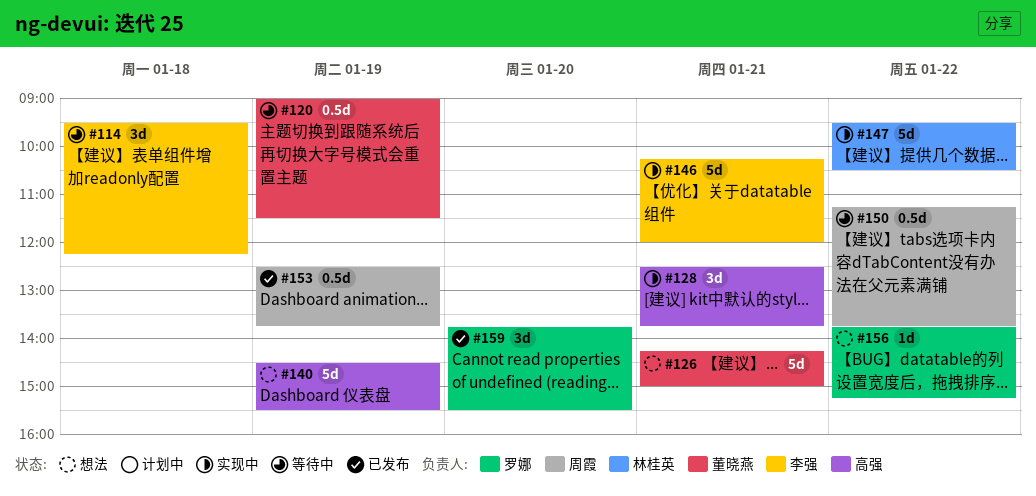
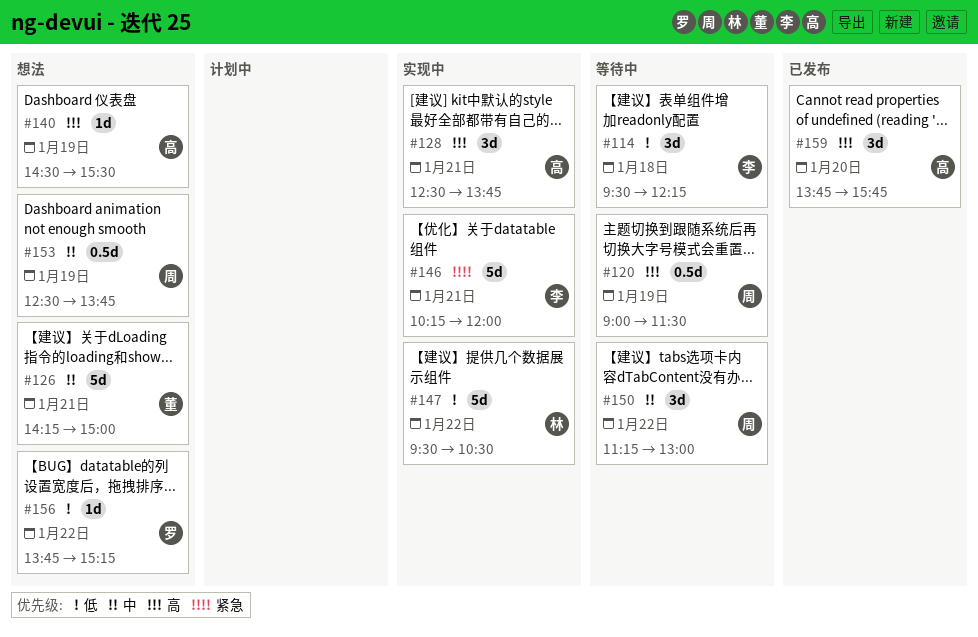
#120, owner: 董晓燕 -> 周霞
#140, estimate: 5d -> 1d
#150, estimate: 0.5d -> 3d
#150, ends: 13:45 -> 13:00
#153, status: 已发布 -> 想法
#159, owner: 罗娜 -> 高强
#159, ends: 15:30 -> 15:45

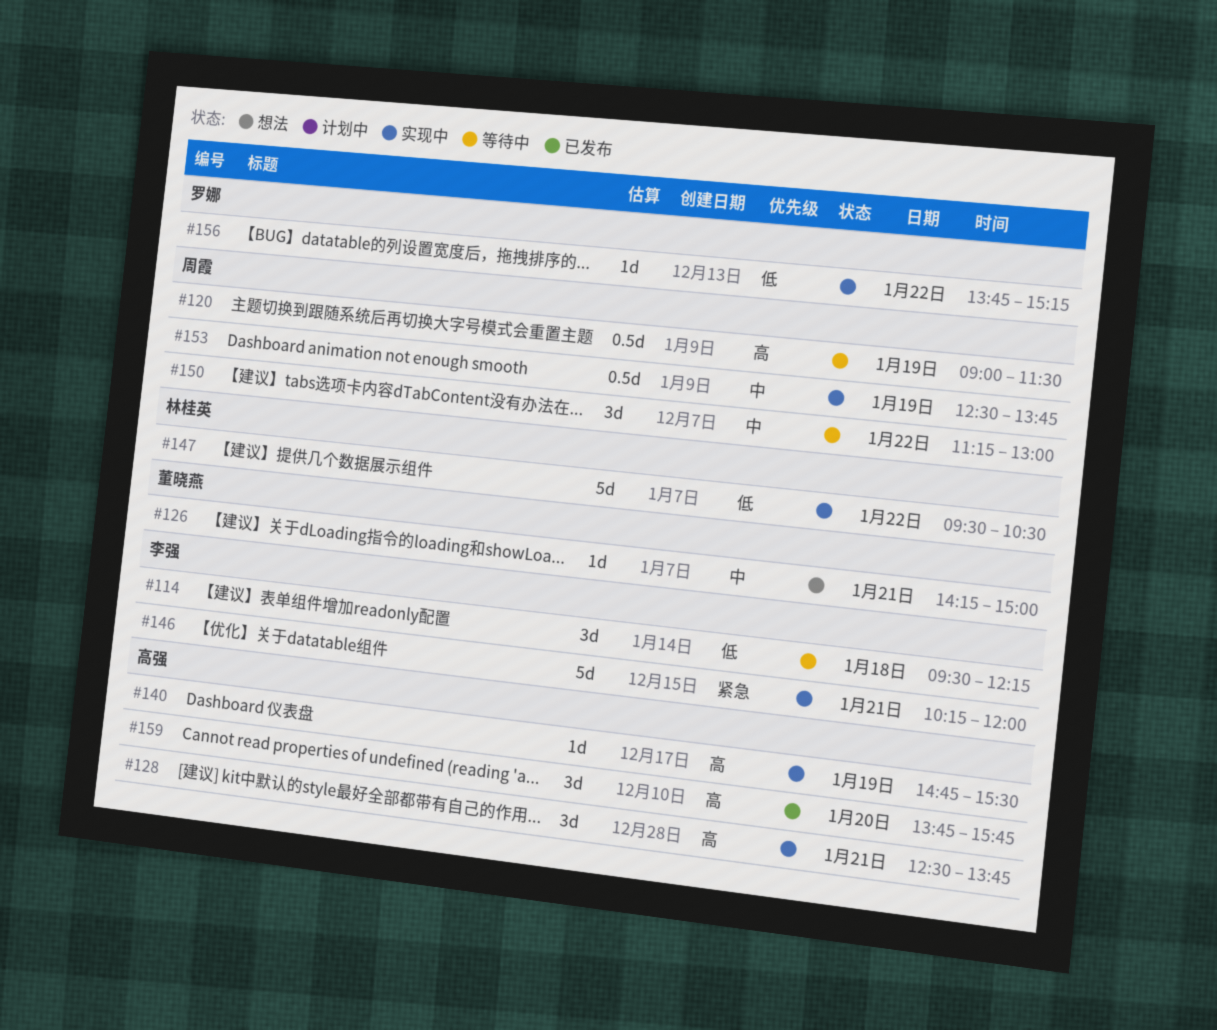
#126, estimate: 5d -> 1d
#140, status: 想法 -> 实现中
#140, begins: 14:30 -> 14:45
#153, status: 想法 -> 实现中
#156, status: 想法 -> 实现中

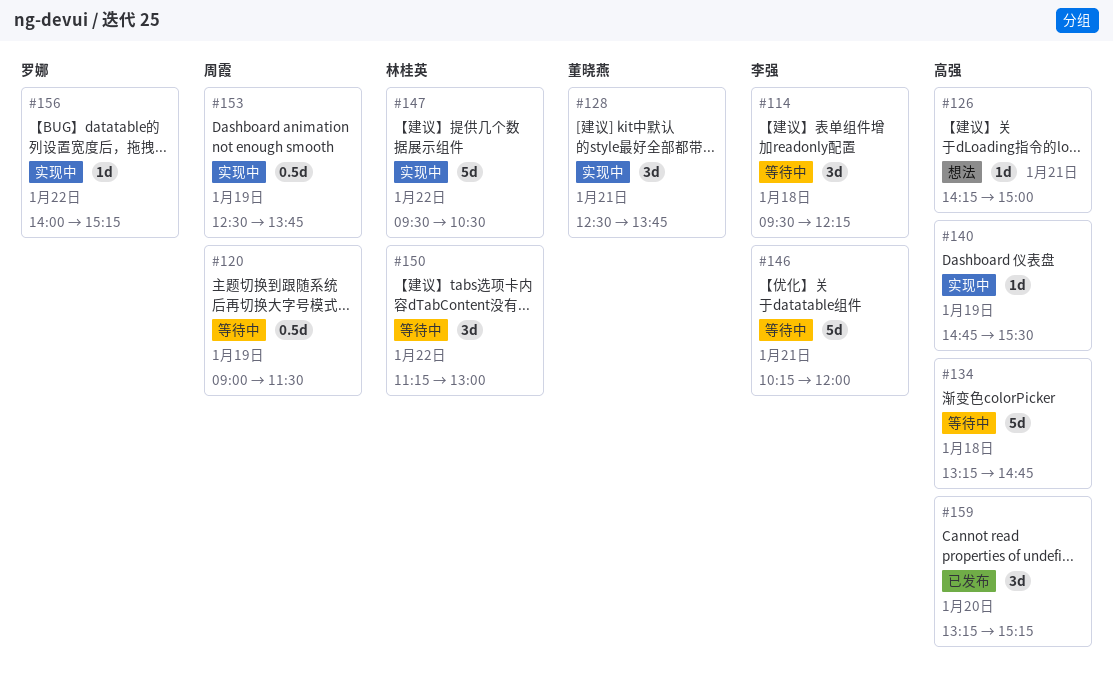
#126, owner: 董晓燕 -> 高强
#128, owner: 高强 -> 董晓燕
#134: none -> present
#146, status: 实现中 -> 等待中
#150, owner: 周霞 -> 林桂英
#156, begins: 13:45 -> 14:00
#159, begins: 13:45 -> 13:15
#159, ends: 15:45 -> 15:15

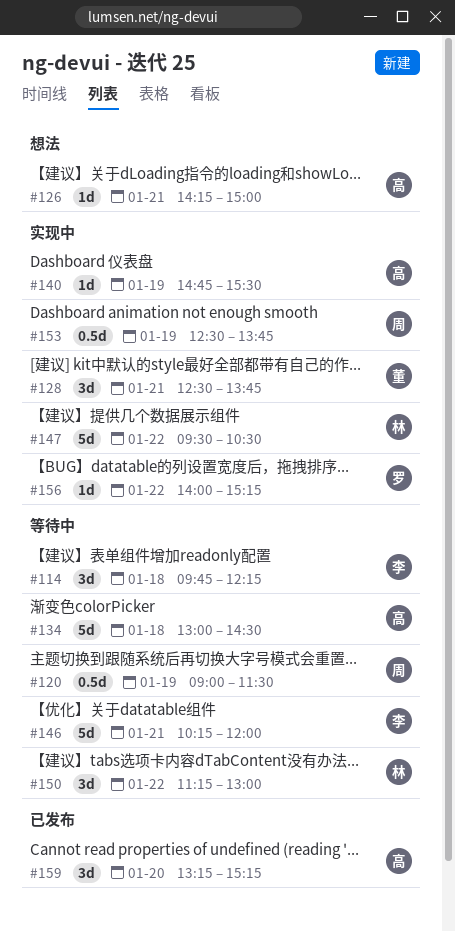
#114, begins: 09:30 -> 09:45
#134, begins: 13:15 -> 13:00
#134, ends: 14:45 -> 14:30

